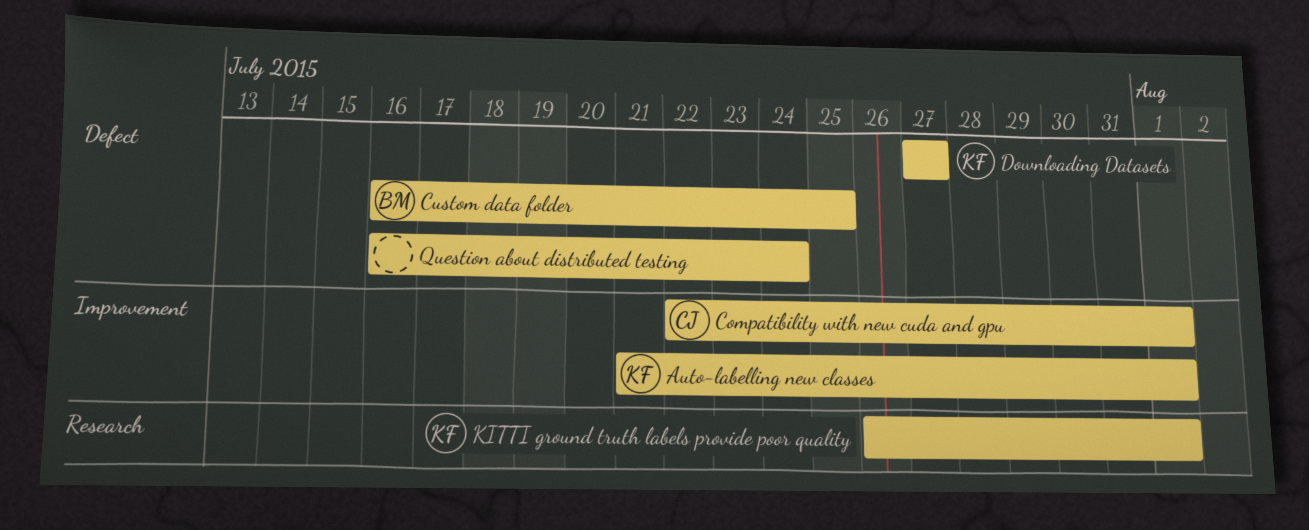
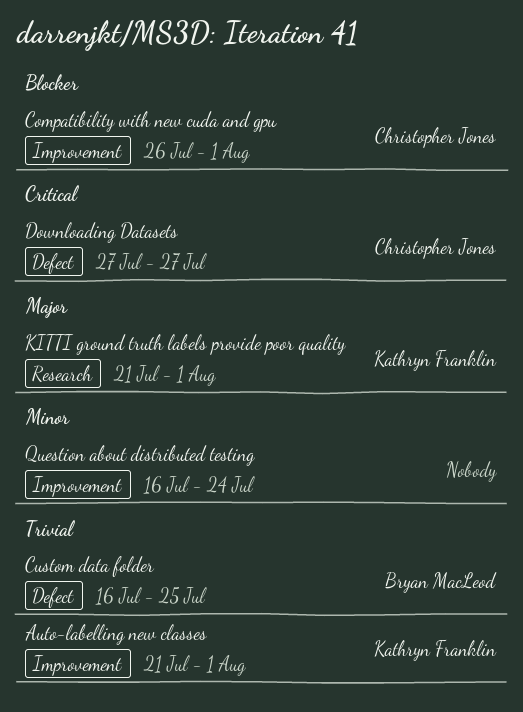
Compatibility with new cuda and gpu, start: Jul 22 -> Jul 26
Downloading Datasets, owner: Kathryn Franklin -> Christopher Jones
KITTI ground truth labels provide poor quality, start: Jul 26 -> Jul 21
Question about distributed testing, label: Defect -> Improvement

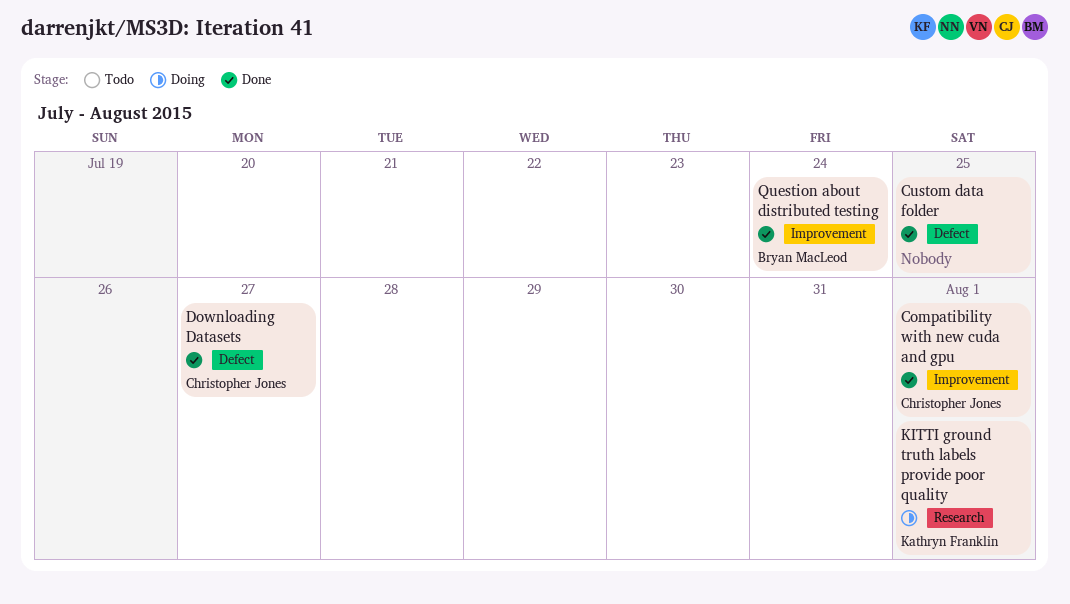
Auto-labelling new classes: present -> none
Custom data folder, owner: Bryan MacLeod -> none
Question about distributed testing, owner: none -> Bryan MacLeod

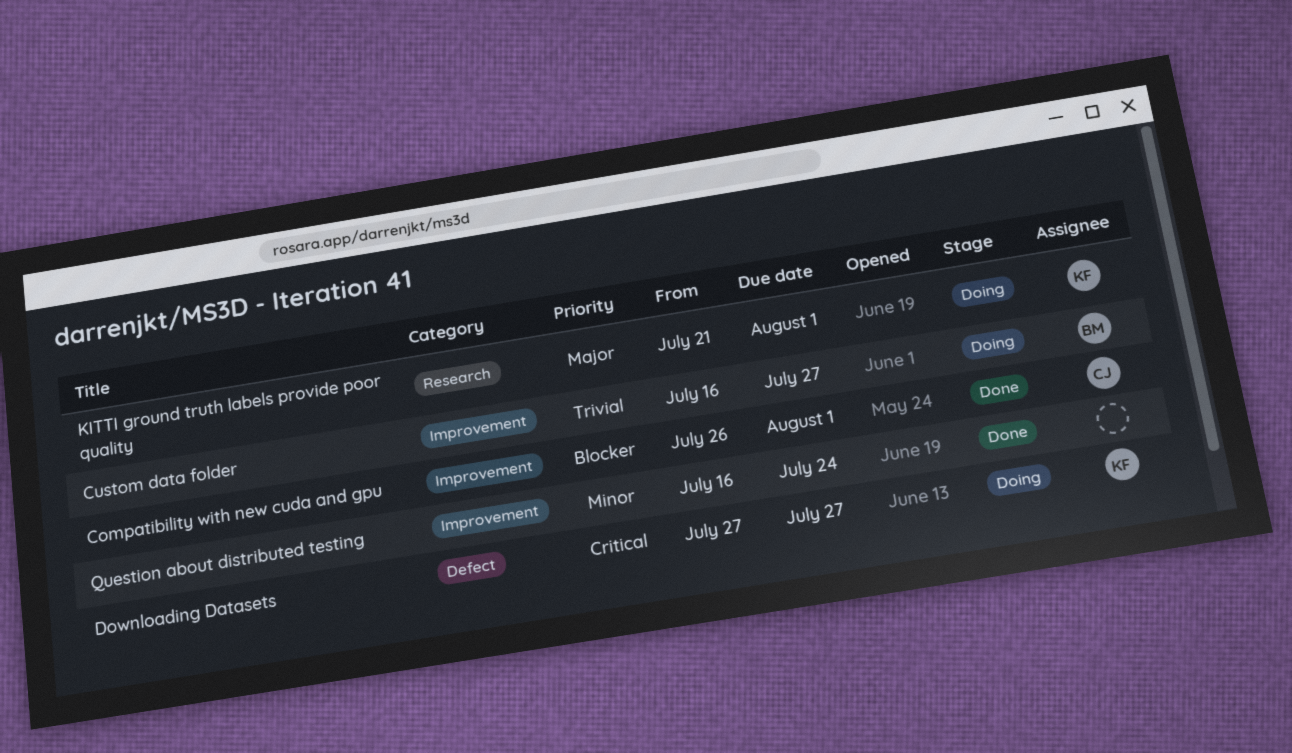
Custom data folder, status: Done -> Doing
Custom data folder, owner: none -> Bryan MacLeod
Custom data folder, label: Defect -> Improvement
Custom data folder, due: Jul 25 -> Jul 27
Downloading Datasets, status: Done -> Doing
Downloading Datasets, owner: Christopher Jones -> Kathryn Franklin
Question about distributed testing, owner: Bryan MacLeod -> none

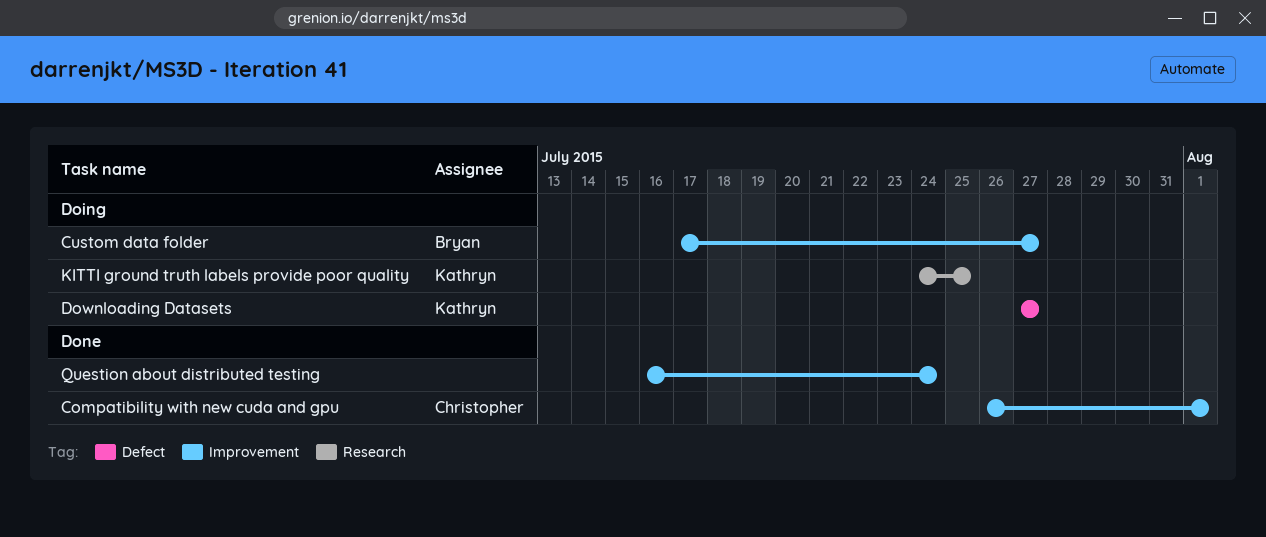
Custom data folder, start: Jul 16 -> Jul 17
KITTI ground truth labels provide poor quality, start: Jul 21 -> Jul 24
KITTI ground truth labels provide poor quality, due: Aug 1 -> Jul 25

